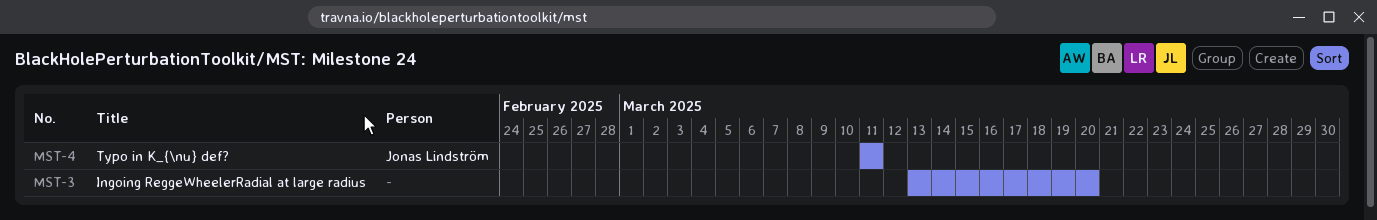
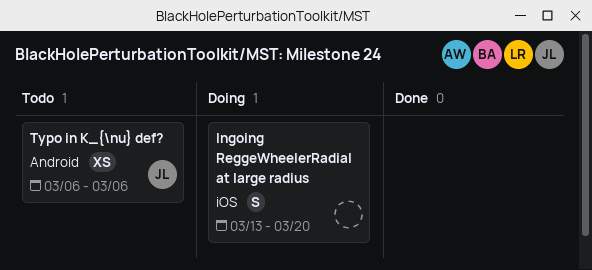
Typo in K_{\nu} def?, start: Mar 11 -> Mar 6
Typo in K_{\nu} def?, due: Mar 11 -> Mar 6

